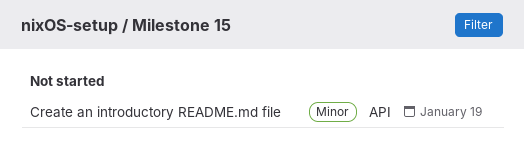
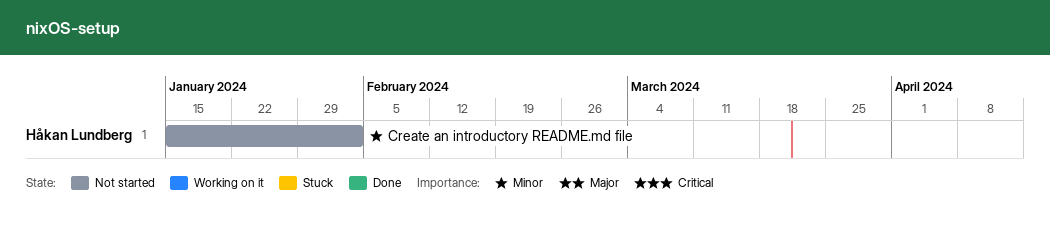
Create an introductory README.md file, due: Jan 19 -> Feb 2

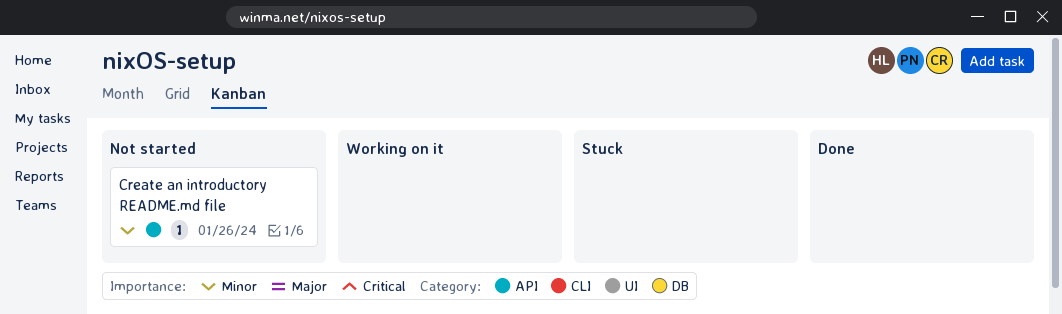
Create an introductory README.md file, due: Feb 2 -> Jan 26

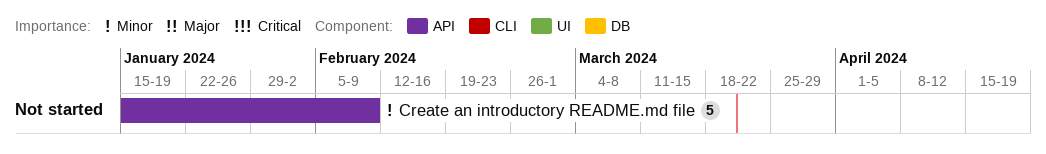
Create an introductory README.md file, estimate: 1 -> 5
Create an introductory README.md file, due: Jan 26 -> Feb 9

